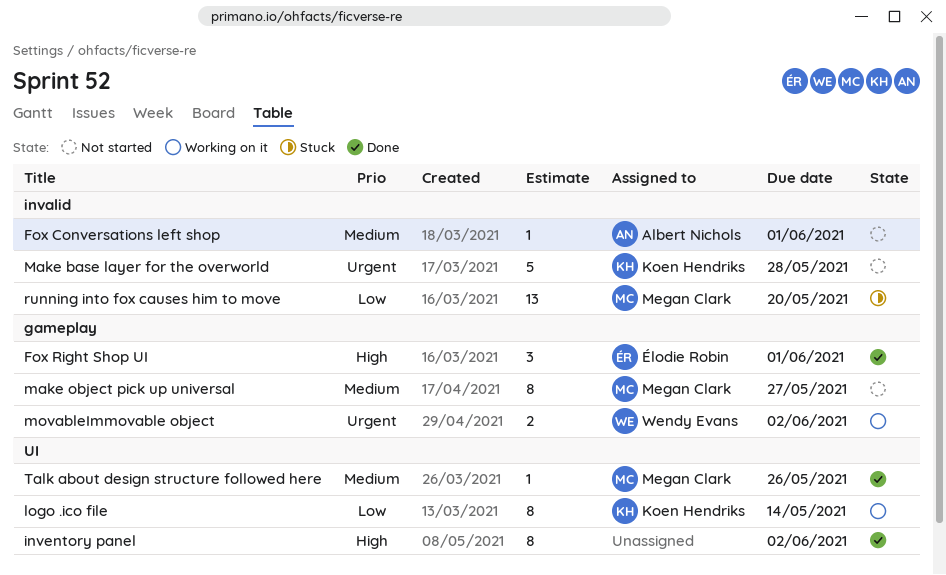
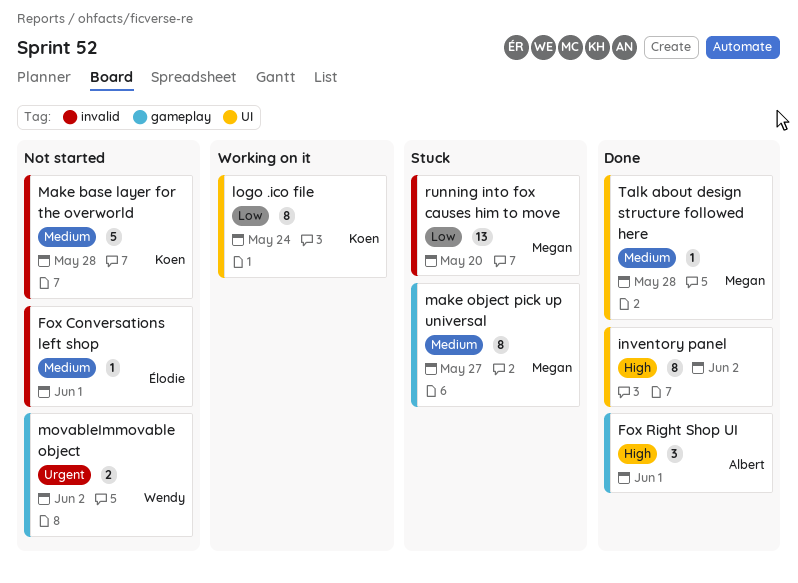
Fox Conversations left shop, owner: Albert Nichols -> Élodie Robin
Fox Right Shop UI, owner: Élodie Robin -> Albert Nichols
logo .ico file, due: May 14 -> May 24
Make base layer for the overworld, priority: Urgent -> Medium
make object pick up universal, status: Not started -> Stuck
movableImmovable object, status: Working on it -> Not started
Talk about design structure followed here, due: May 26 -> May 28

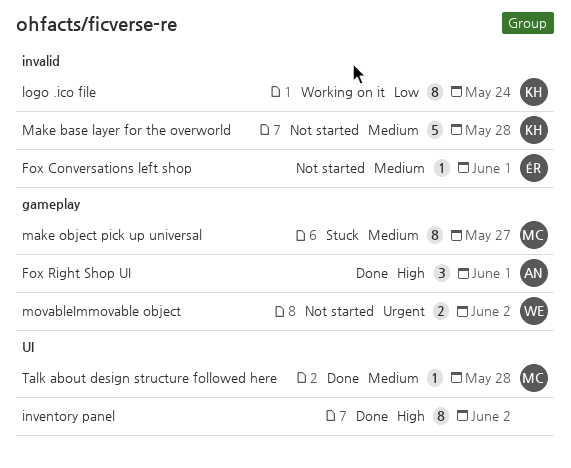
logo .ico file, label: UI -> invalid
running into fox causes him to move: present -> none

